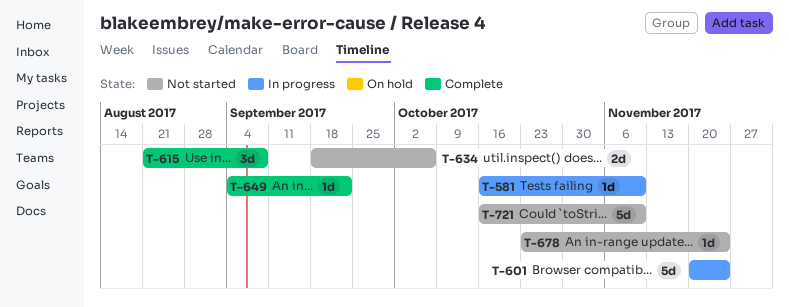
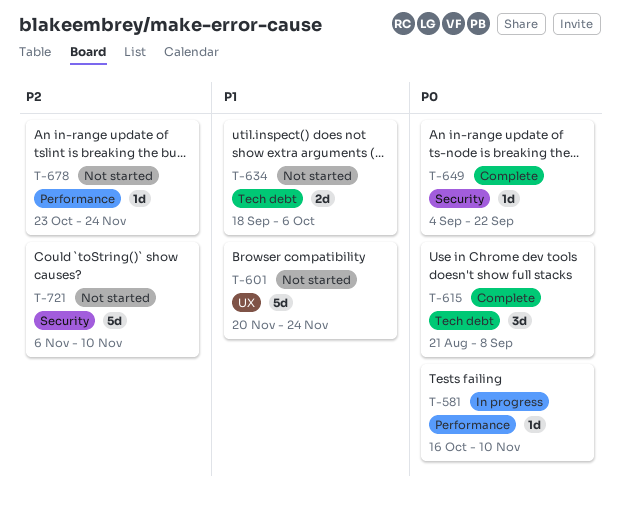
T-601, status: In progress -> Not started
T-721, start: Oct 16 -> Nov 6

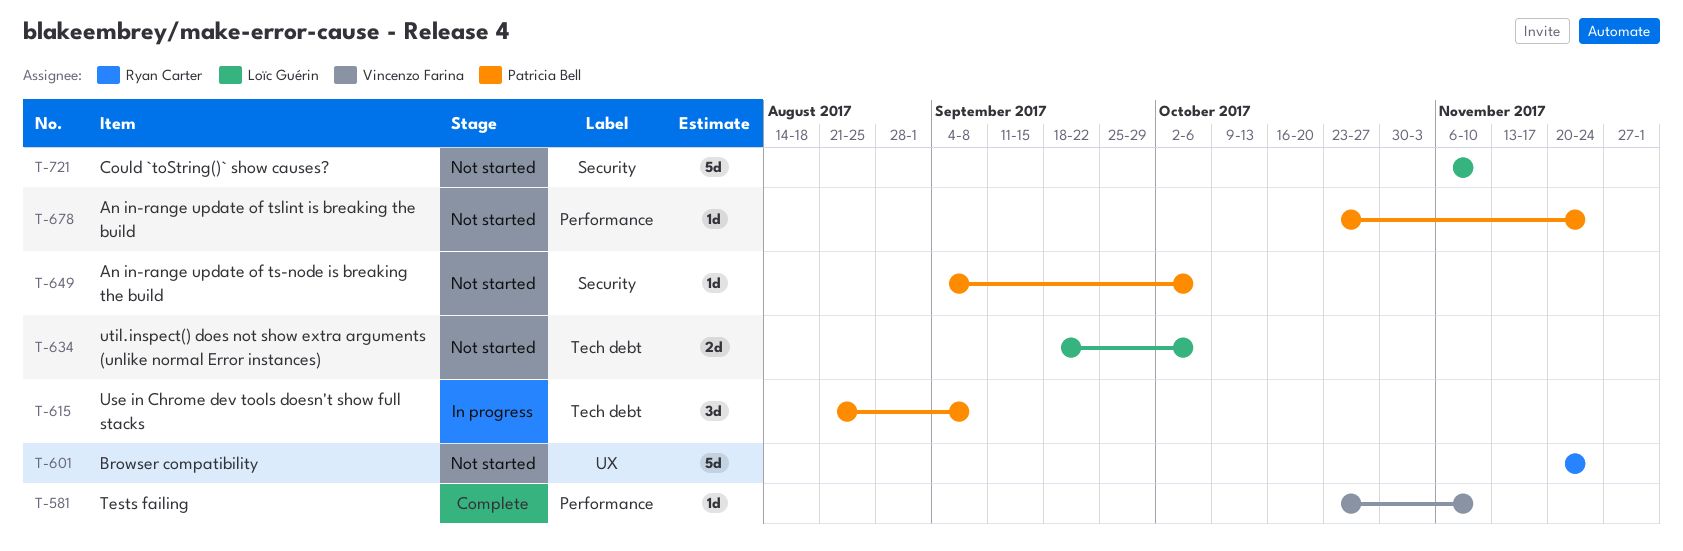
T-581, status: In progress -> Complete
T-581, start: Oct 16 -> Oct 23
T-615, status: Complete -> In progress
T-649, status: Complete -> Not started
T-649, due: Sep 22 -> Oct 6

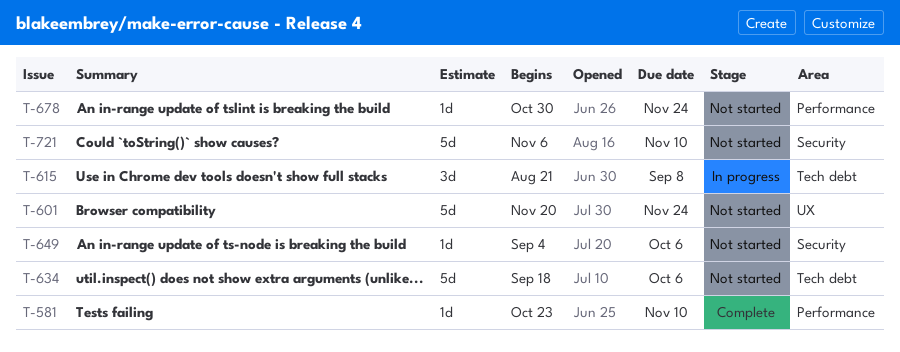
T-634, estimate: 2d -> 5d
T-678, start: Oct 23 -> Oct 30

